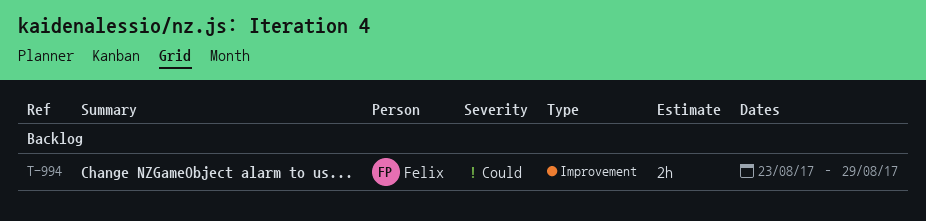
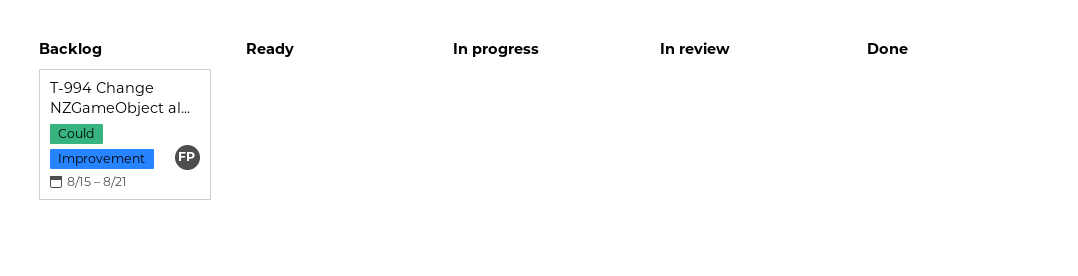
T-994, start: Aug 23 -> Aug 15
T-994, due: Aug 29 -> Aug 21

